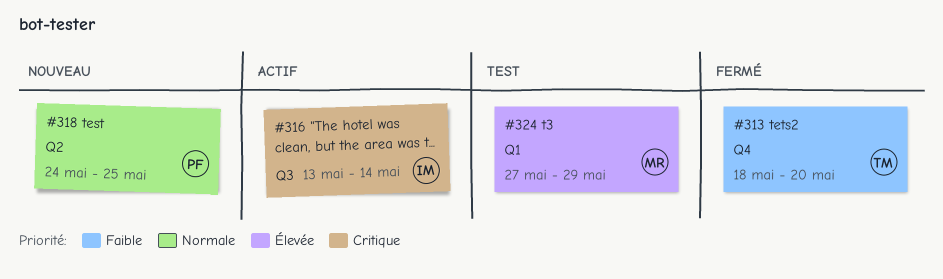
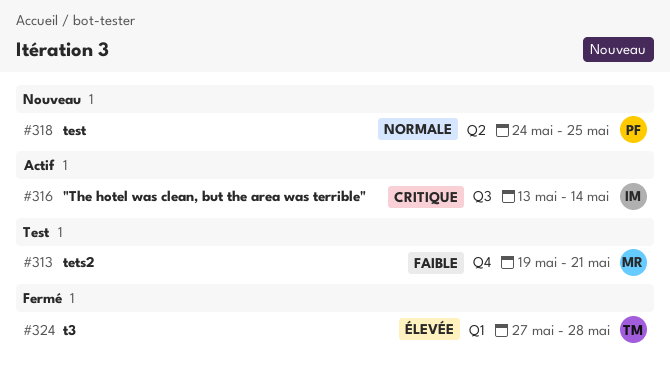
#313, status: Fermé -> Test
#313, owner: TM -> MR
#313, start: May 18 -> May 19
#313, due: May 20 -> May 21
#324, status: Test -> Fermé
#324, owner: MR -> TM
#324, due: May 29 -> May 28

